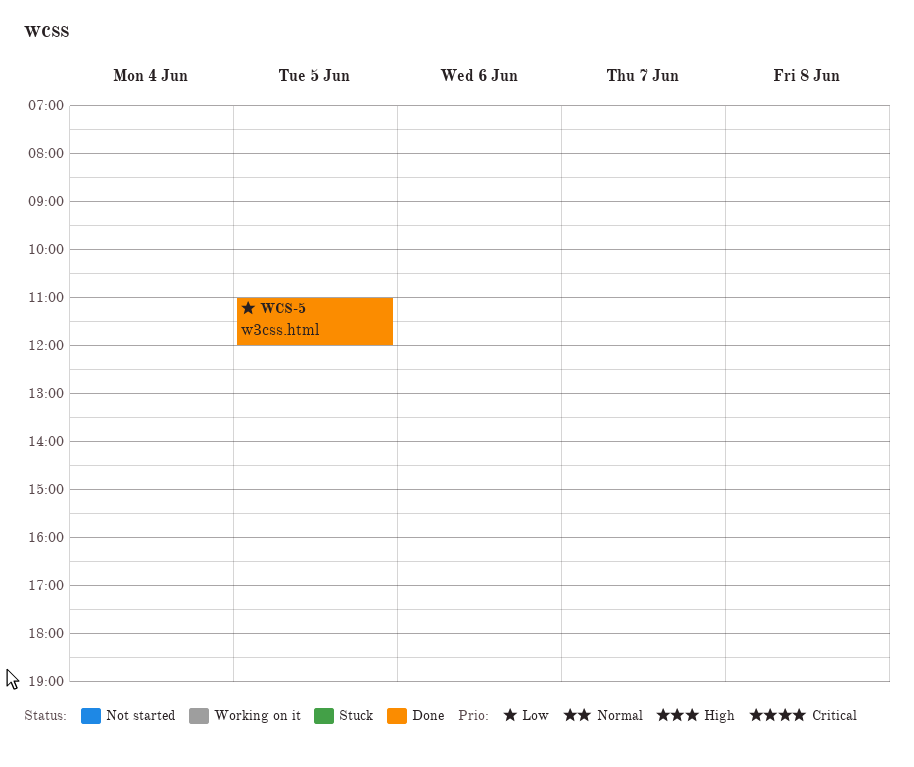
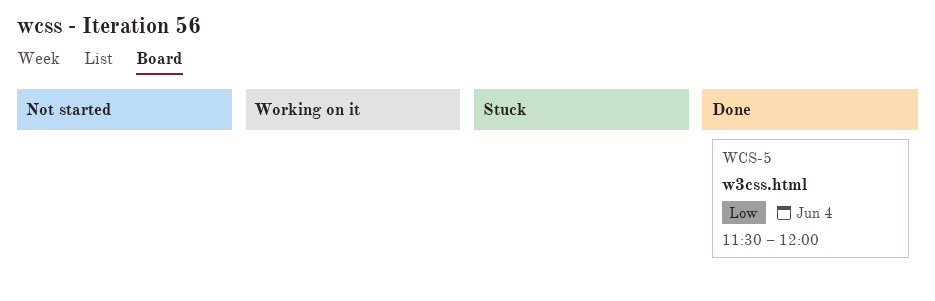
WCS-5, day: Jun 5 -> Jun 4
WCS-5, begins: 11:00 -> 11:30

